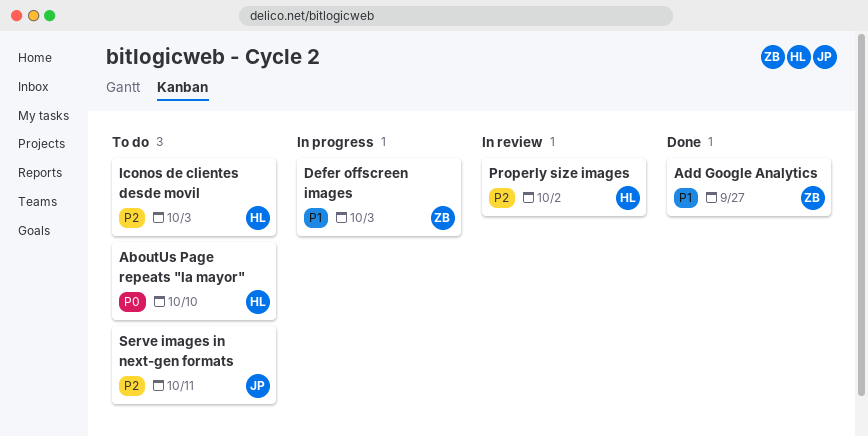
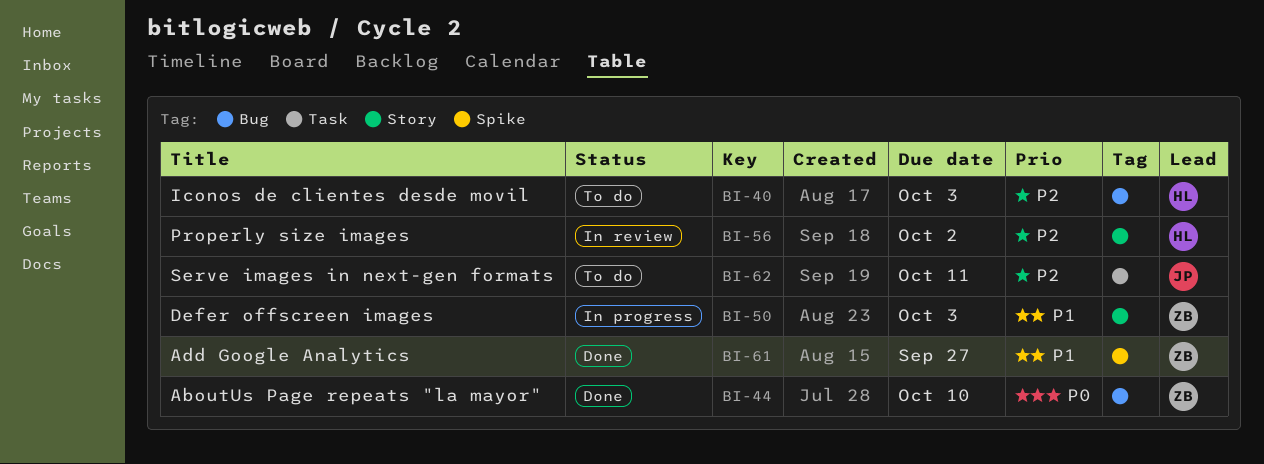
AboutUs Page repeats "la mayor", status: To do -> Done
AboutUs Page repeats "la mayor", owner: HL -> ZB

